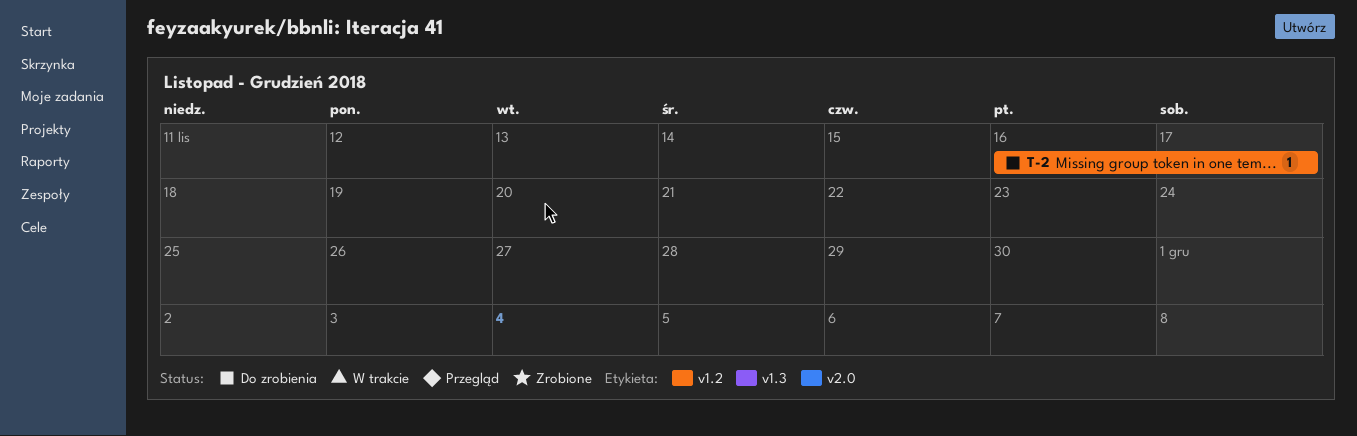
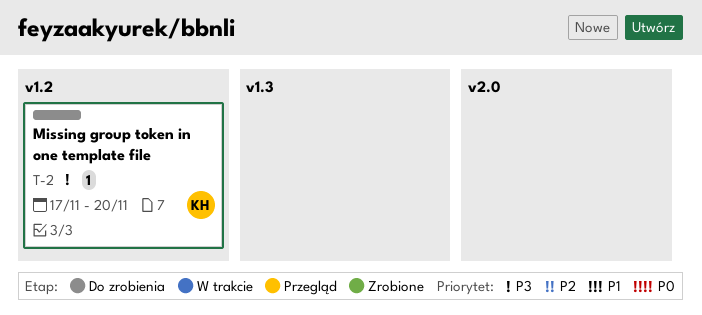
T-2, start: Nov 16 -> Nov 17
T-2, due: Nov 17 -> Nov 20

